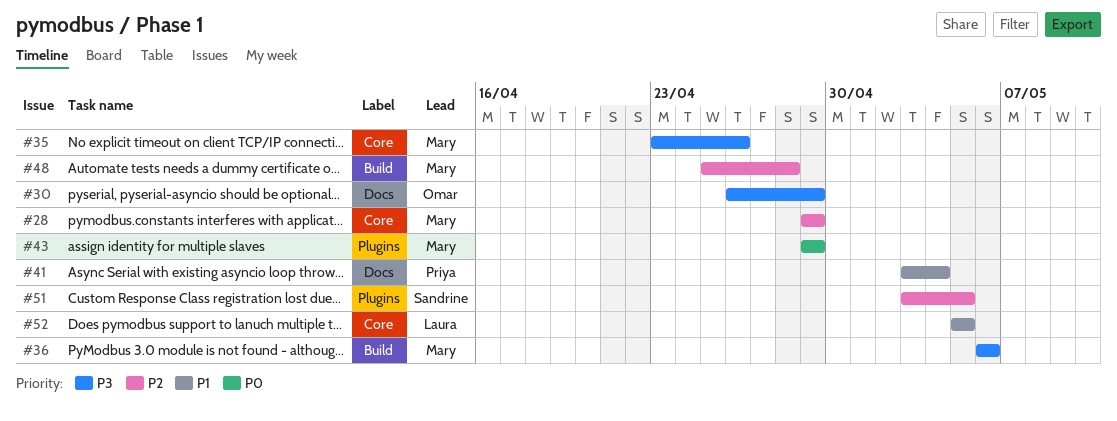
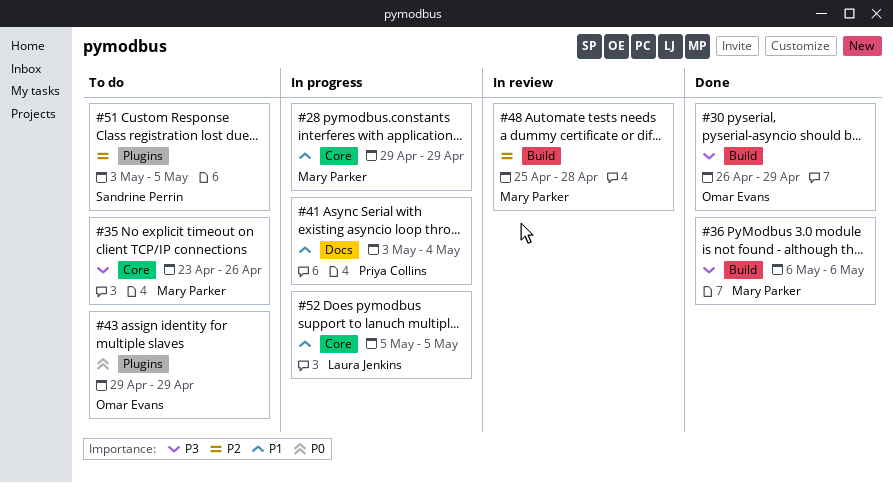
#28, priority: P2 -> P1
#30, label: Docs -> Build
#43, owner: Mary Parker -> Omar Evans

